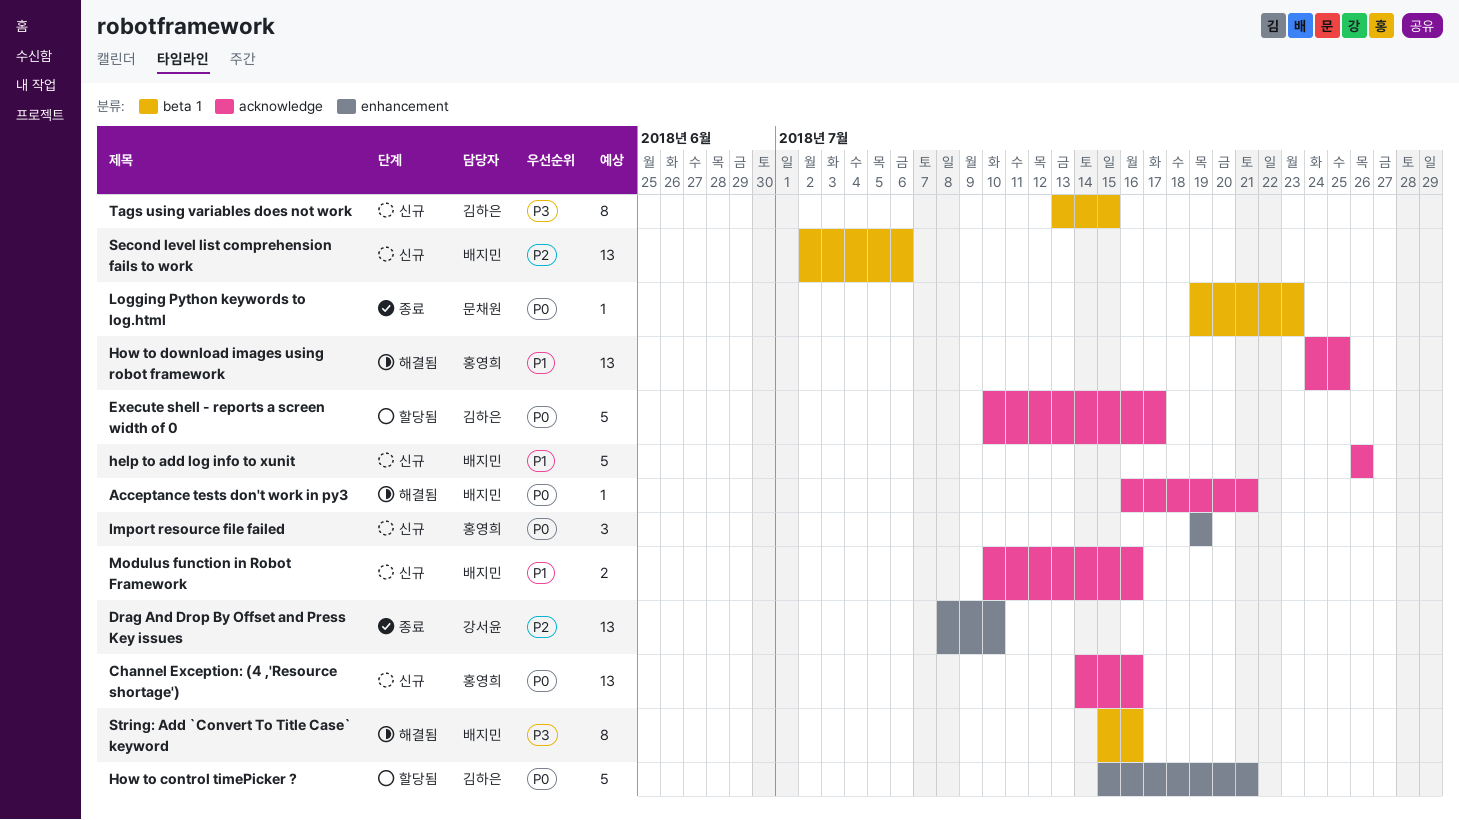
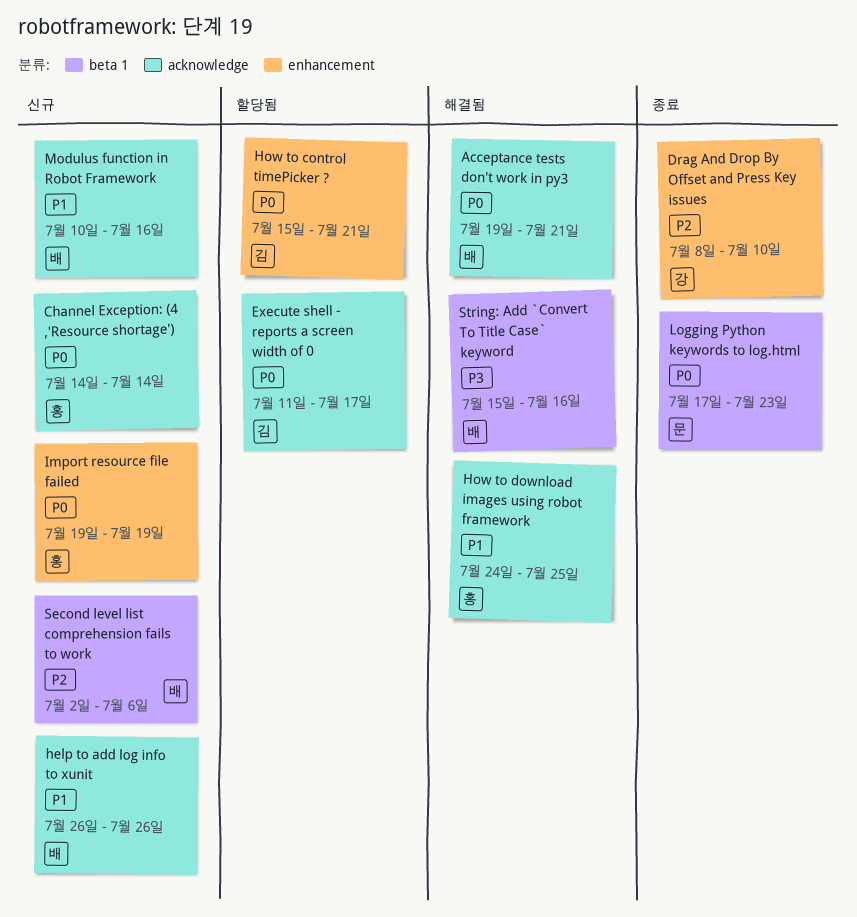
Acceptance tests don't work in py3, start: Jul 16 -> Jul 19
Channel Exception: (4 ,'Resource shortage'), due: Jul 16 -> Jul 14
Execute shell - reports a screen width of 0, start: Jul 10 -> Jul 11
Logging Python keywords to log.html, start: Jul 19 -> Jul 17
Tags using variables does not work: present -> none

